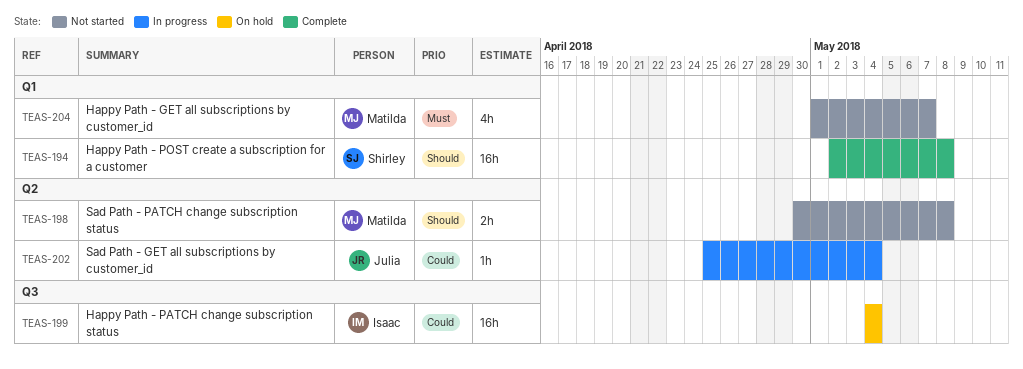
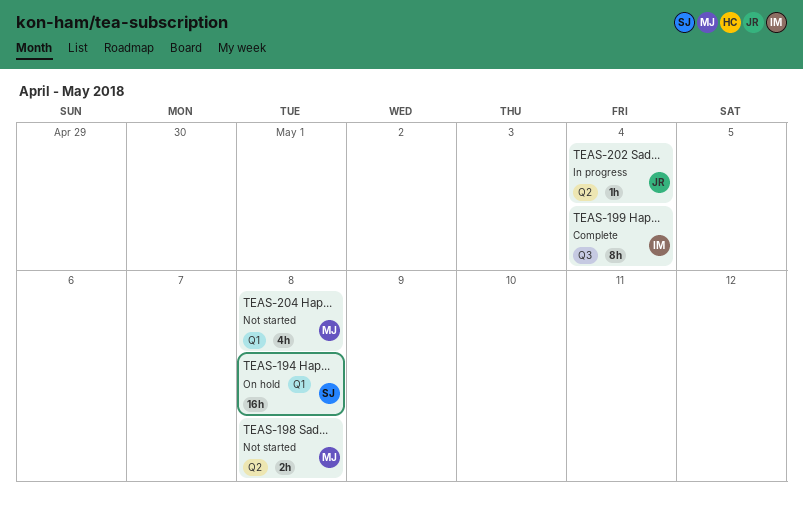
TEAS-194, status: Complete -> On hold
TEAS-199, status: On hold -> Complete
TEAS-199, estimate: 16h -> 8h
TEAS-204, due: May 7 -> May 8

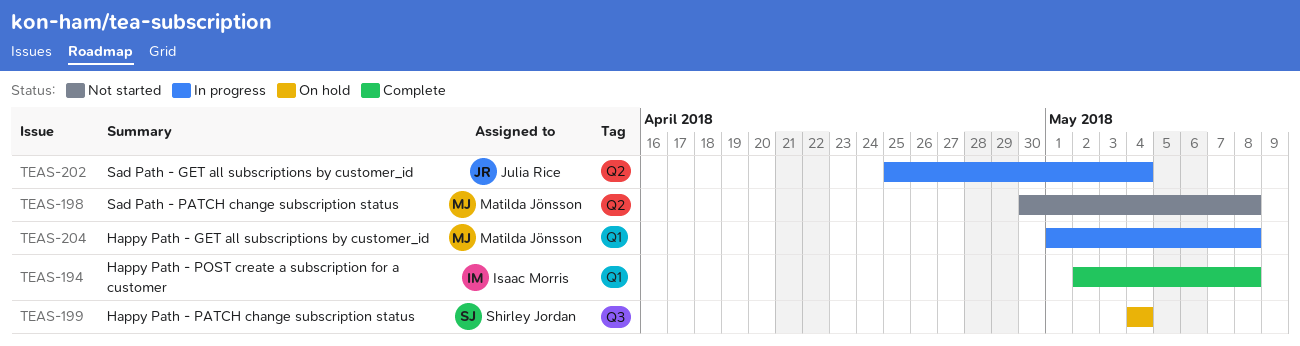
TEAS-194, status: On hold -> Complete
TEAS-194, owner: Shirley Jordan -> Isaac Morris
TEAS-199, status: Complete -> On hold
TEAS-199, owner: Isaac Morris -> Shirley Jordan
TEAS-204, status: Not started -> In progress

